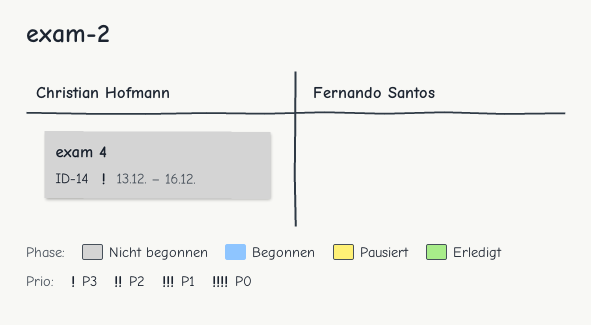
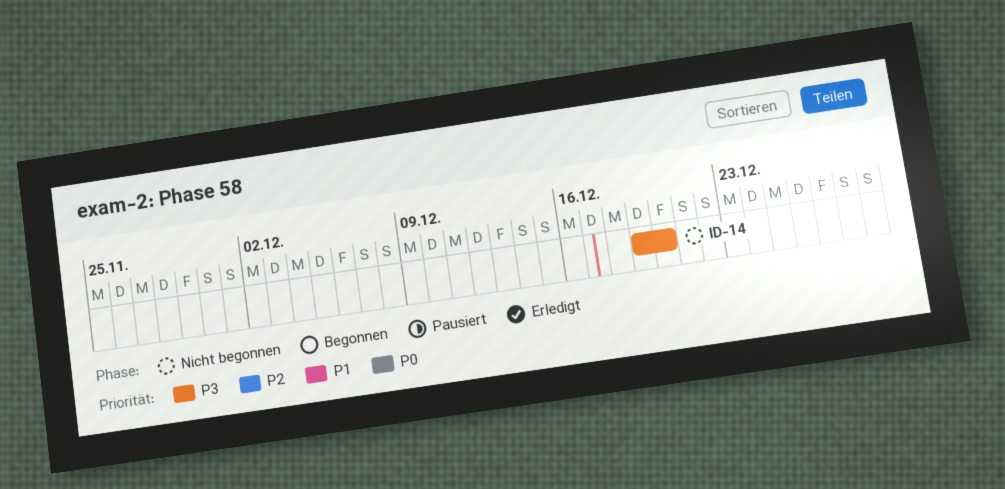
ID-14, start: Dec 13 -> Dec 19
ID-14, due: Dec 16 -> Dec 20

